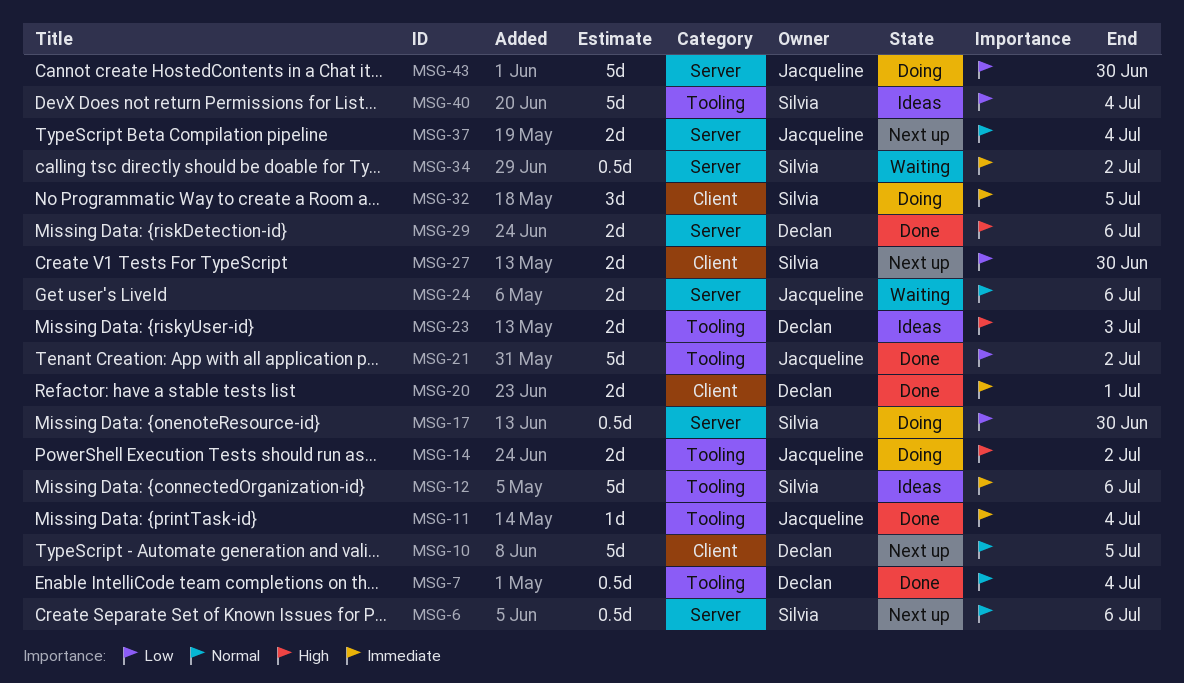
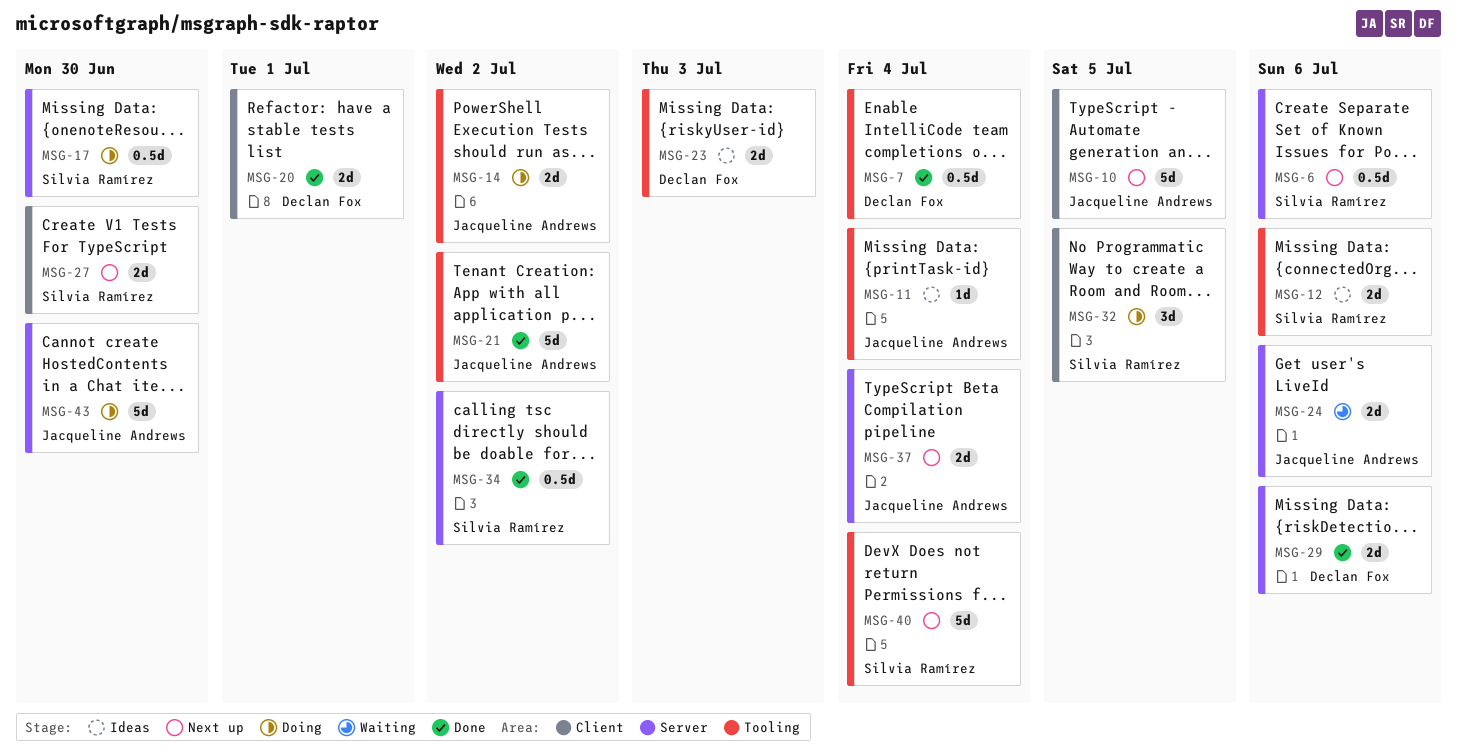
MSG-10, owner: Declan Fox -> Jacqueline Andrews
MSG-11, status: Done -> Ideas
MSG-12, estimate: 5d -> 2d
MSG-34, status: Waiting -> Done
MSG-40, status: Ideas -> Next up

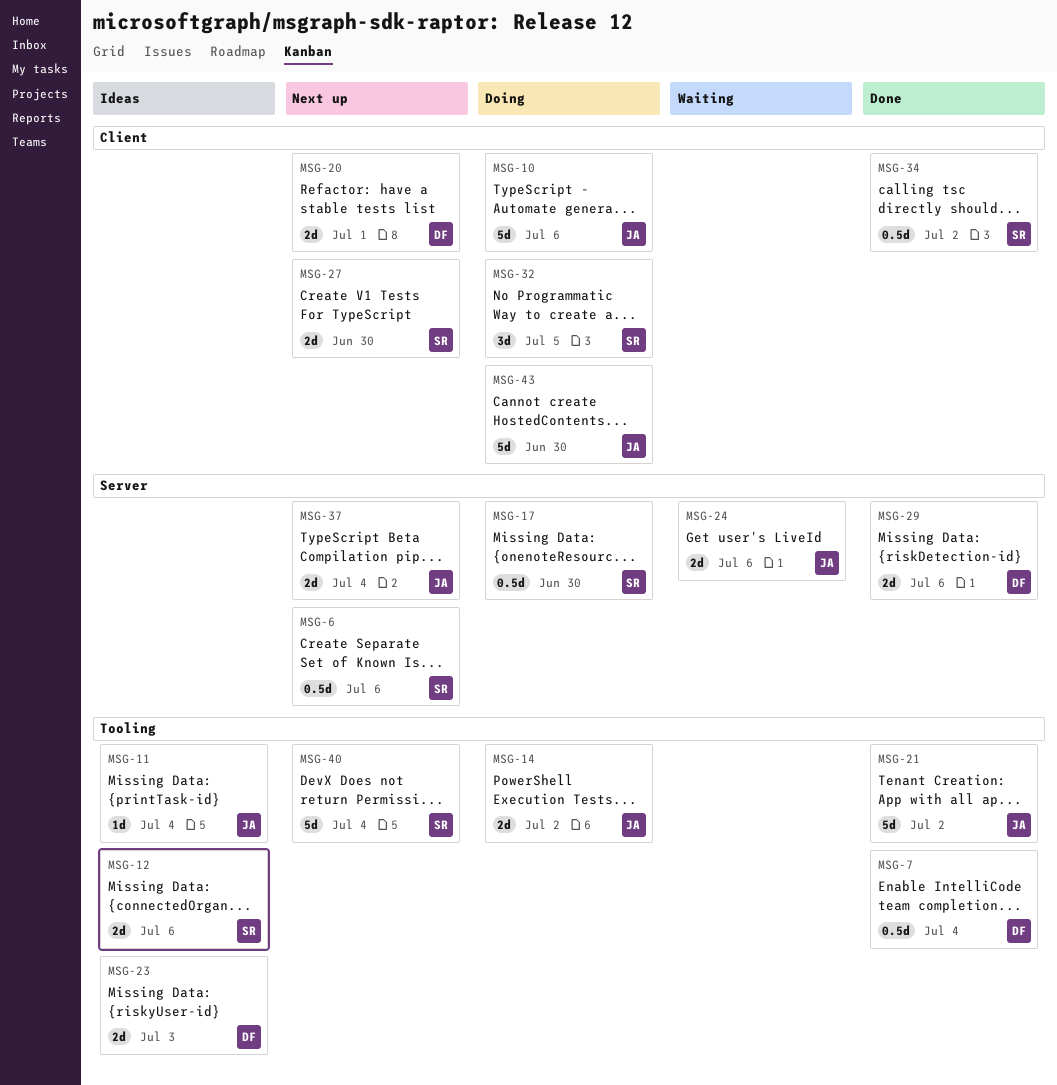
MSG-10, status: Next up -> Doing
MSG-10, due: Jul 5 -> Jul 6
MSG-20, status: Done -> Next up
MSG-34, label: Server -> Client
MSG-43, label: Server -> Client

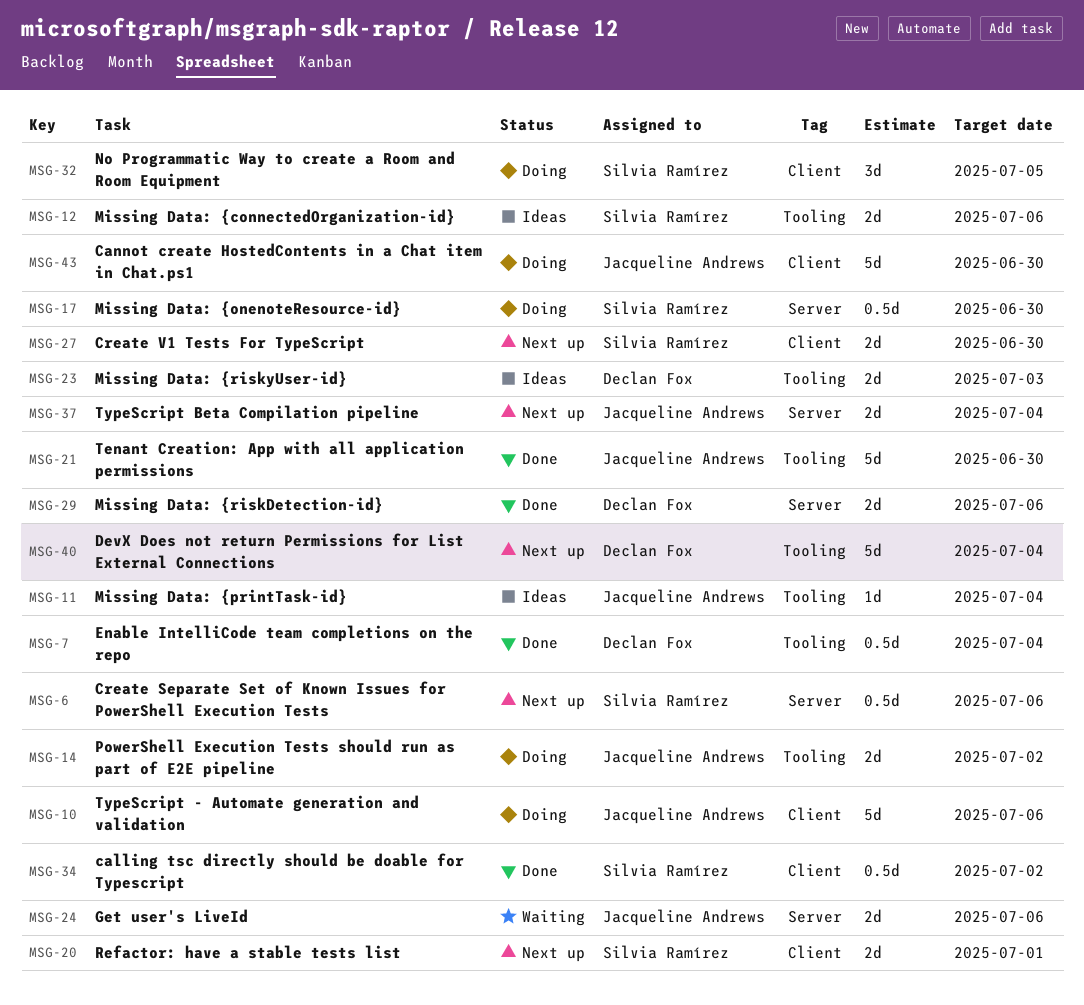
MSG-20, owner: Declan Fox -> Silvia Ramírez
MSG-21, due: Jul 2 -> Jun 30
MSG-40, owner: Silvia Ramírez -> Declan Fox

